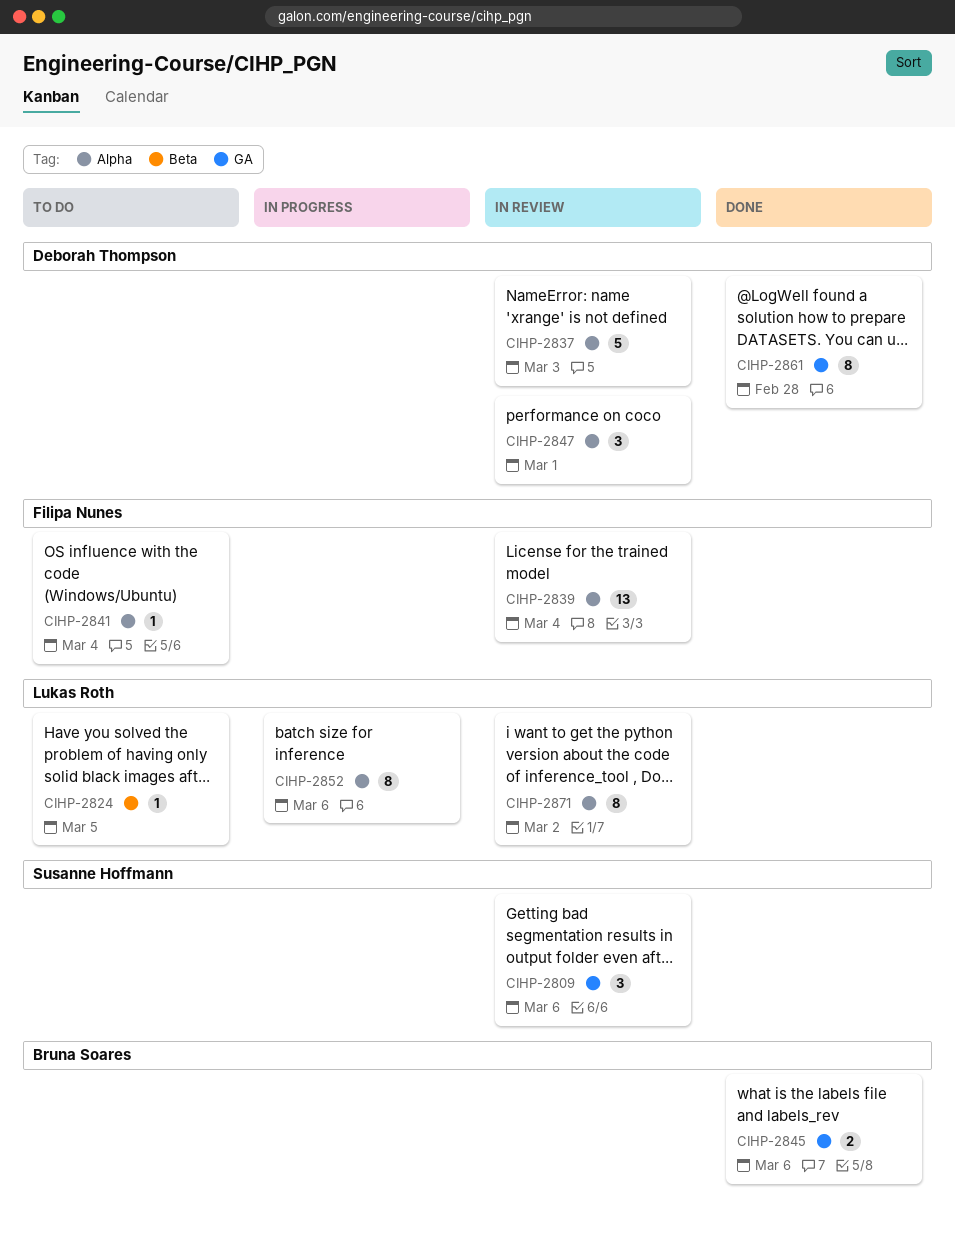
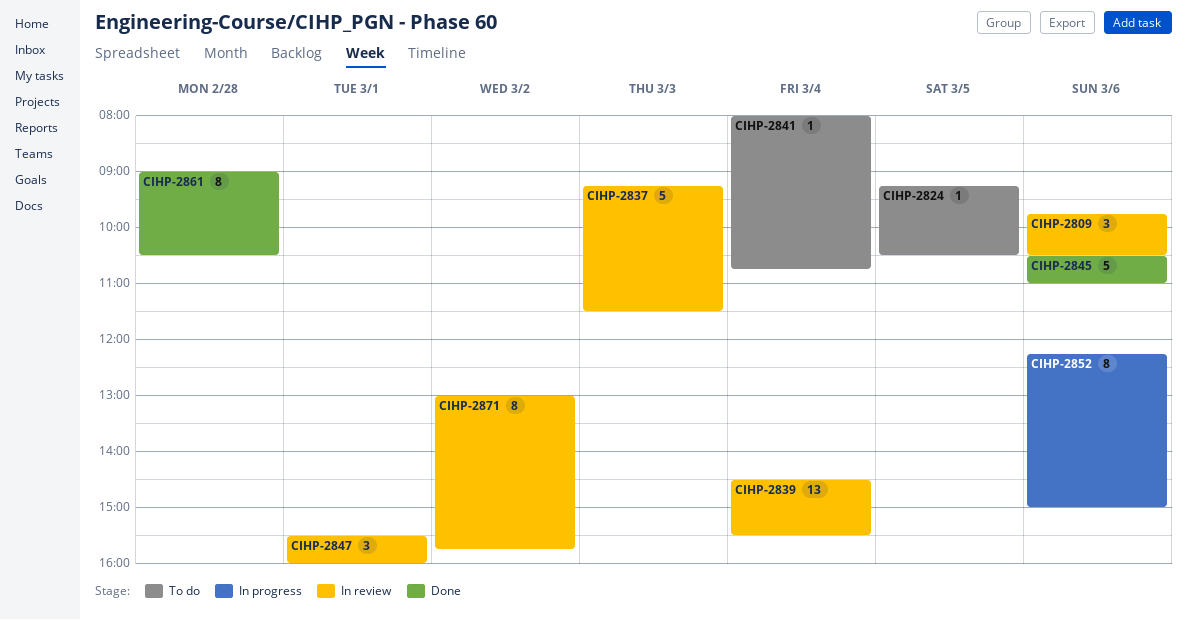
CIHP-2845, estimate: 2 -> 5

